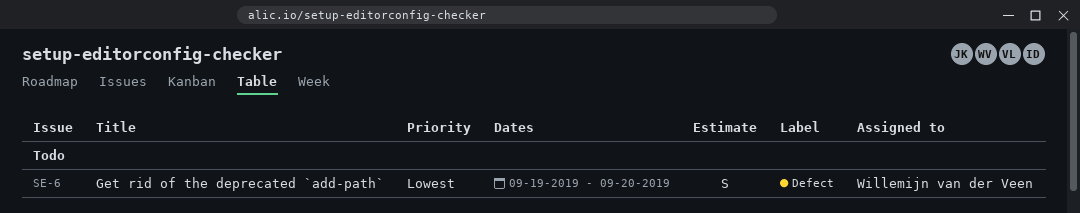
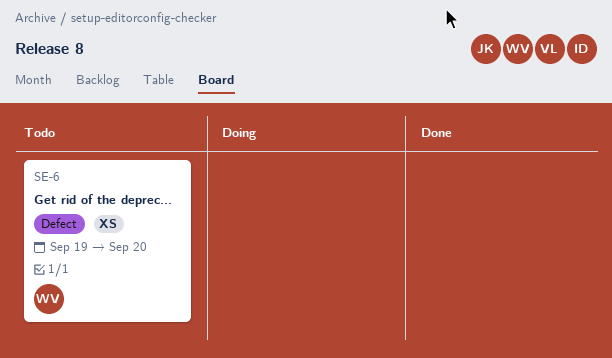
SE-6, estimate: S -> XS

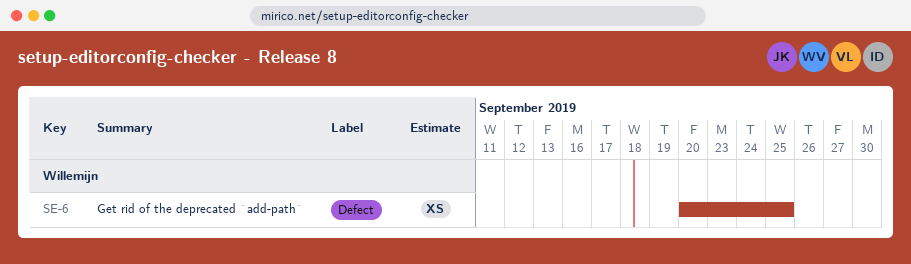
SE-6, start: Sep 19 -> Sep 20
SE-6, due: Sep 20 -> Sep 25

